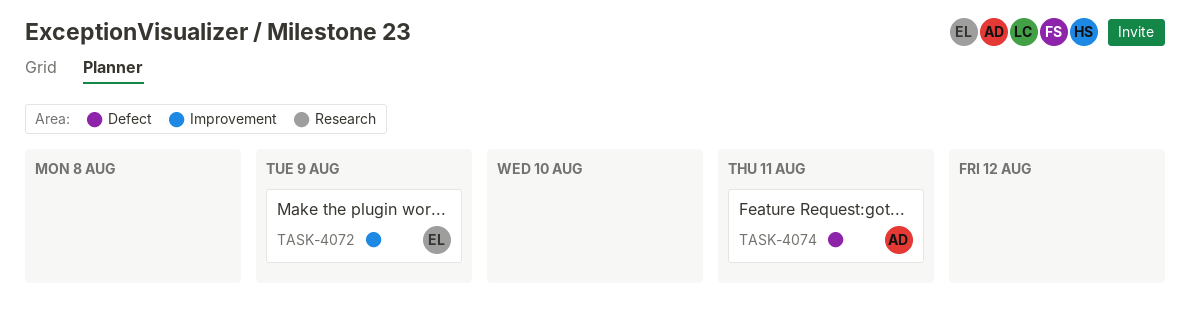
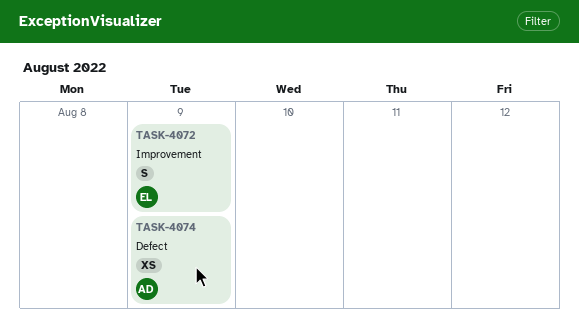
TASK-4074, due: Aug 11 -> Aug 9

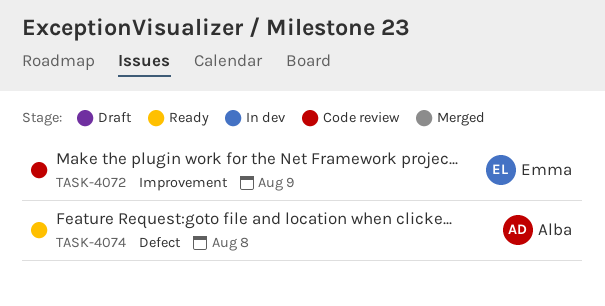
TASK-4074, due: Aug 9 -> Aug 8

